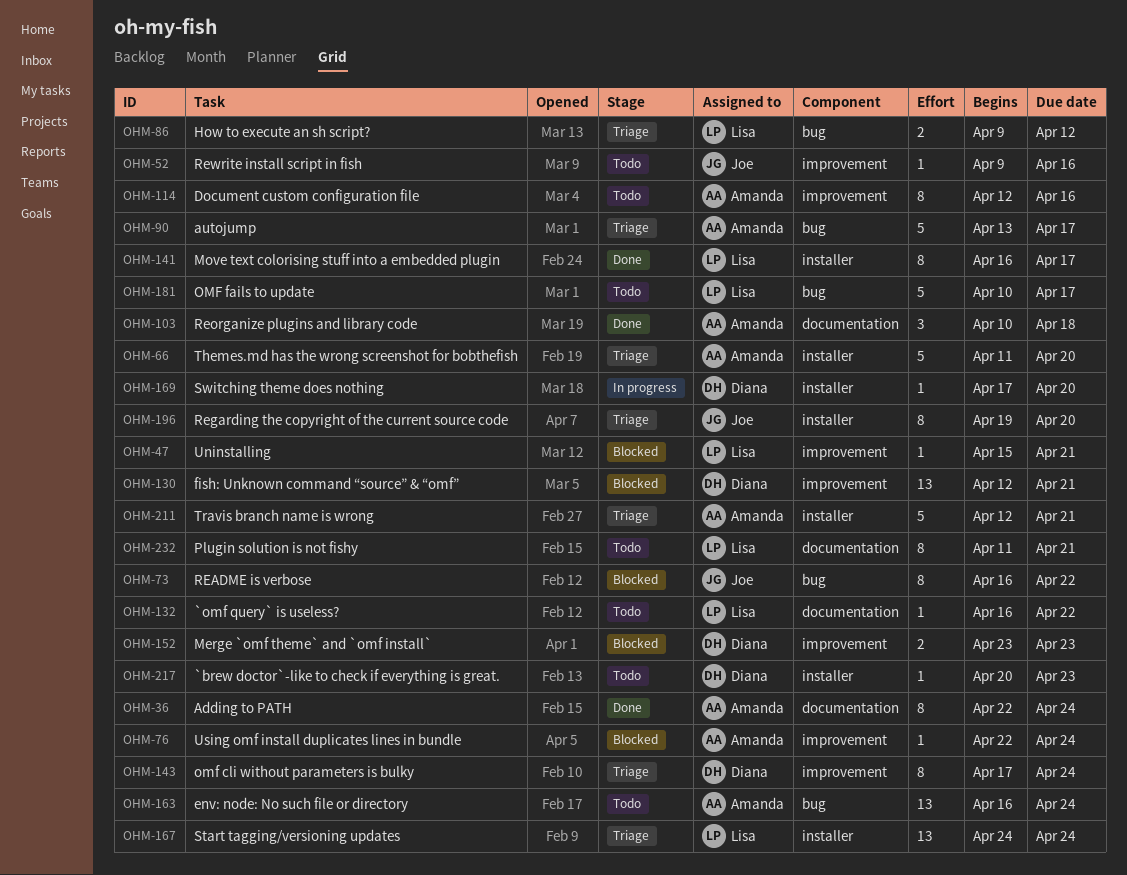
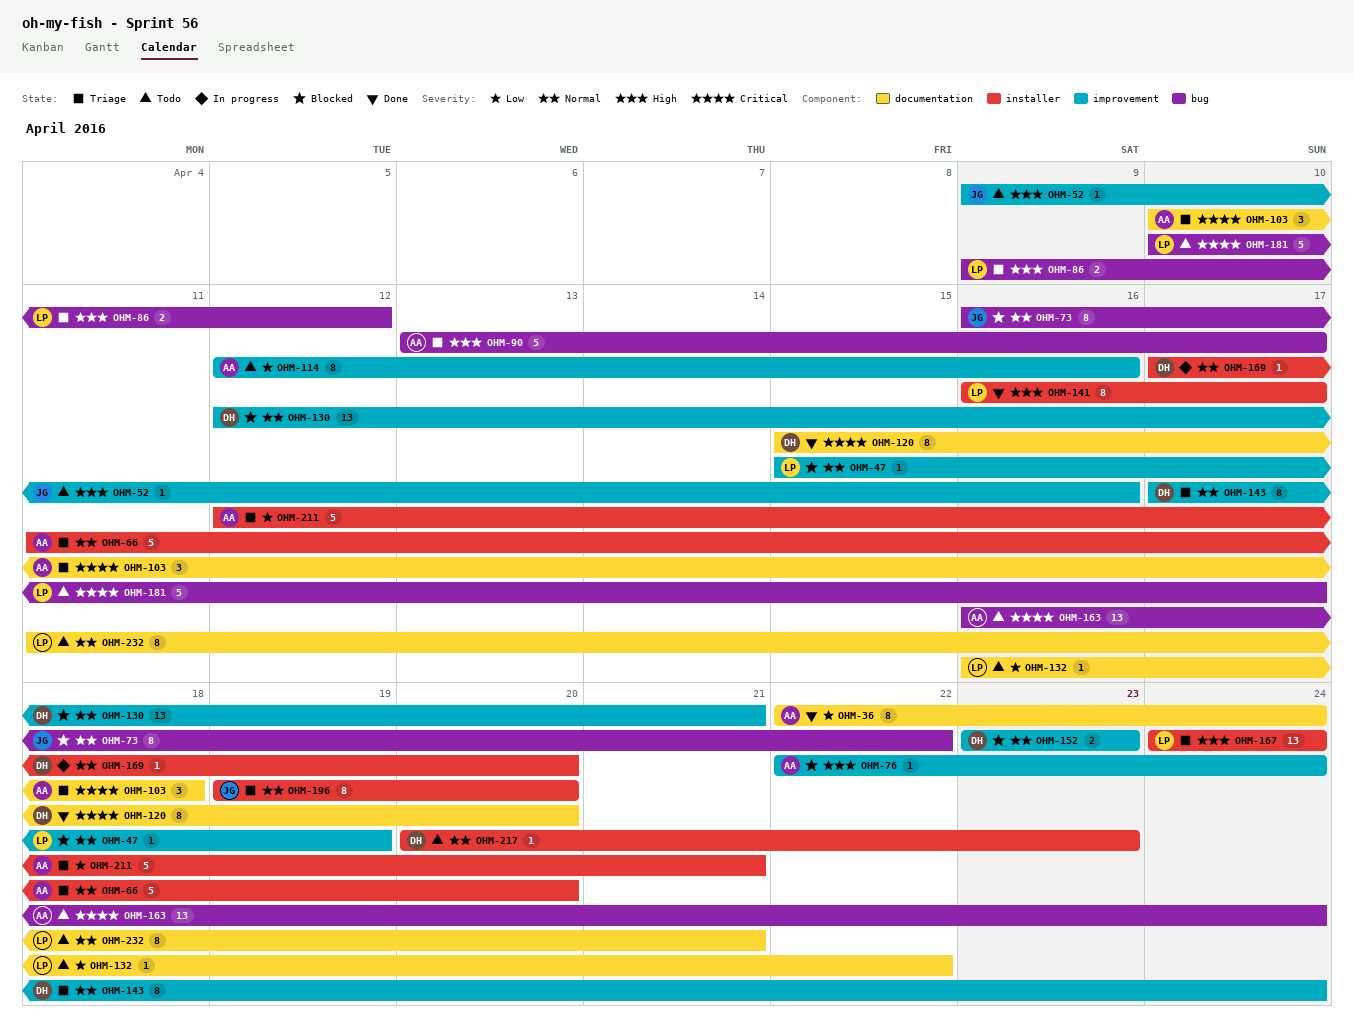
OHM-47, due: Apr 21 -> Apr 19
OHM-103, status: Done -> Triage
OHM-120: none -> present

